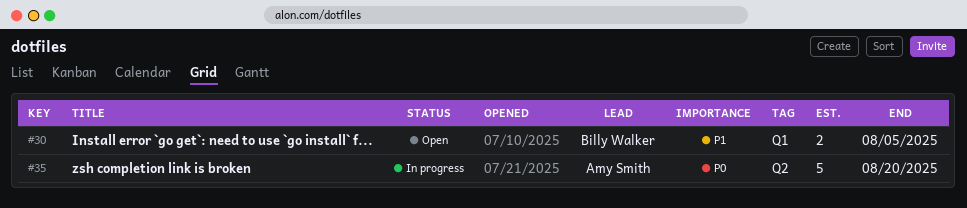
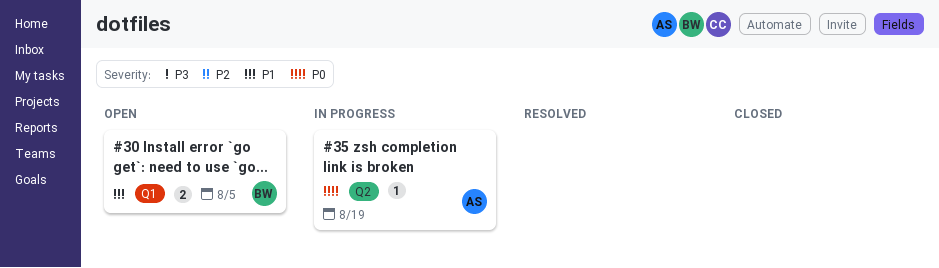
#35, estimate: 5 -> 1
#35, due: Aug 20 -> Aug 19

